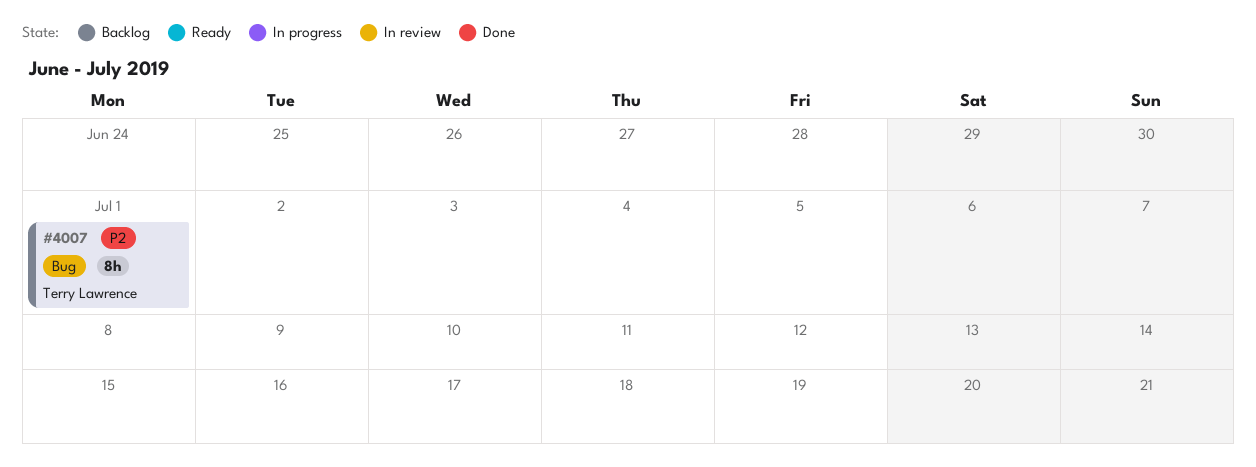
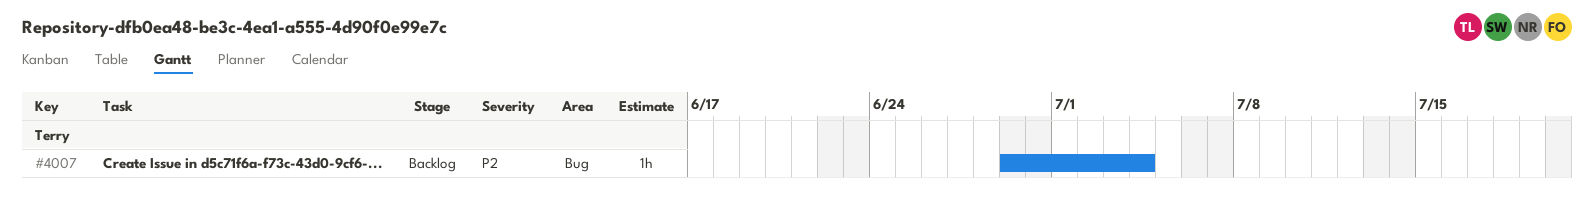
#4007, estimate: 8h -> 1h
#4007, due: Jul 1 -> Jul 4

